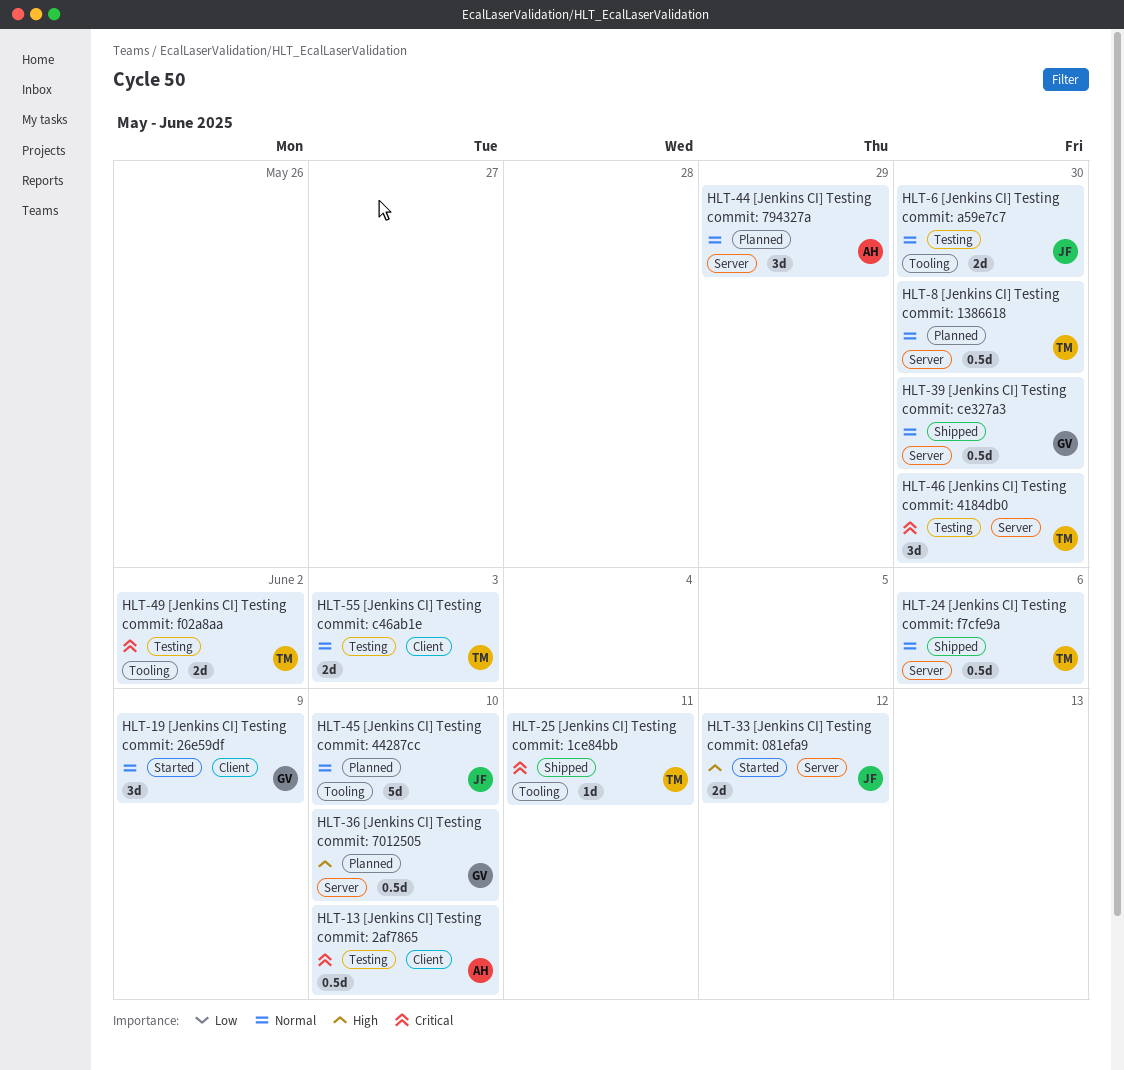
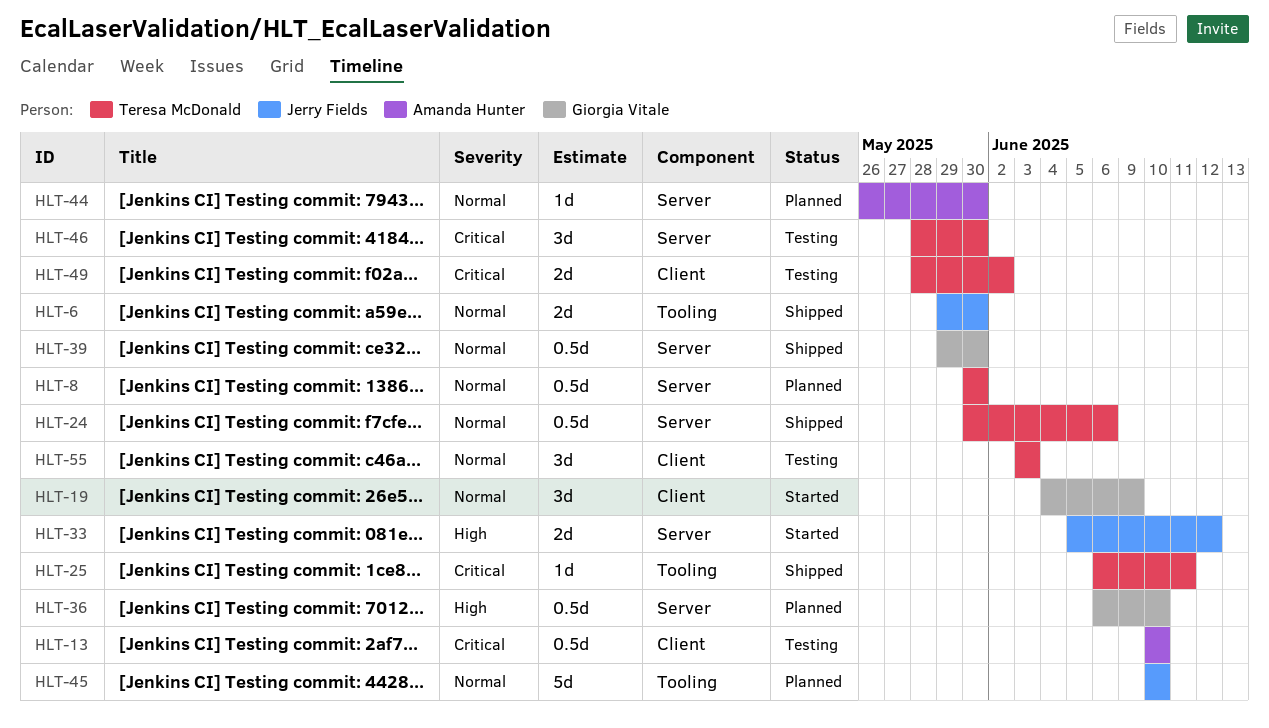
HLT-6, status: Testing -> Shipped
HLT-44, estimate: 3d -> 1d
HLT-44, due: May 29 -> May 30
HLT-49, label: Tooling -> Client
HLT-55, estimate: 2d -> 3d

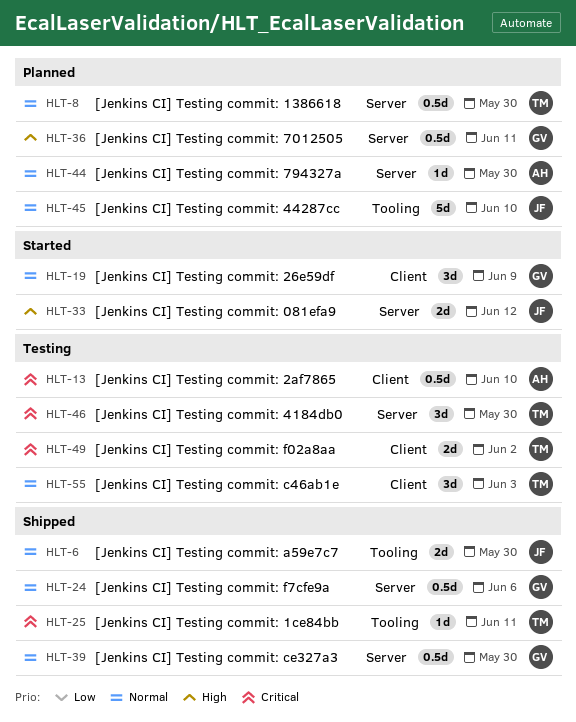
HLT-24, owner: Teresa McDonald -> Giorgia Vitale
HLT-36, due: Jun 10 -> Jun 11

